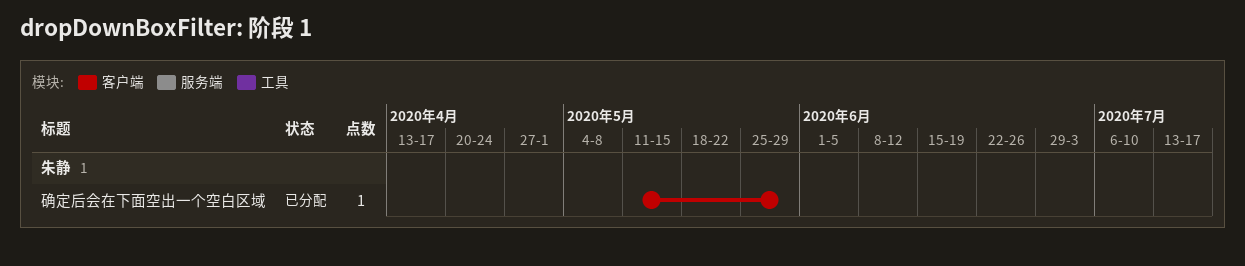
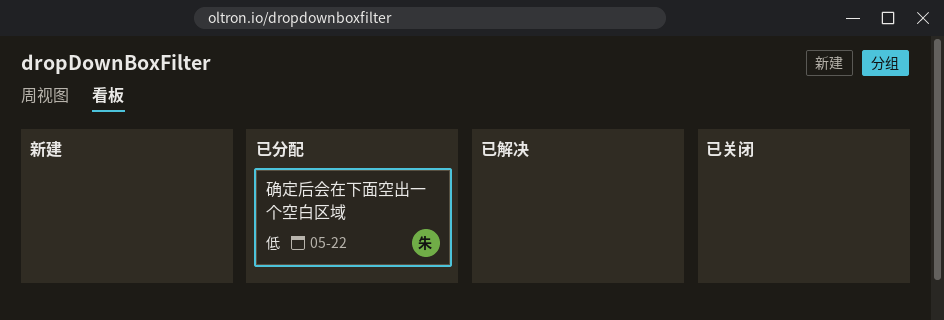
确定后会在下面空出一个空白区域, due: May 29 -> May 22

